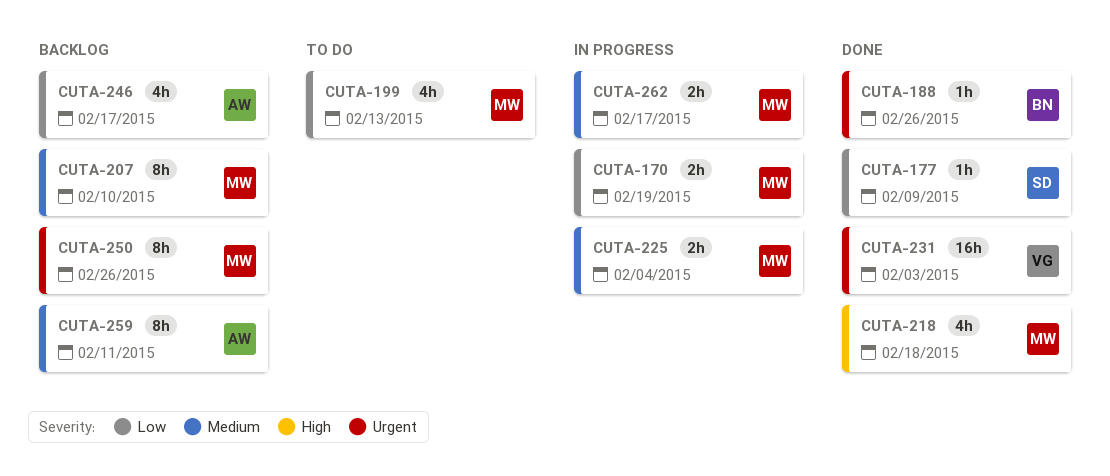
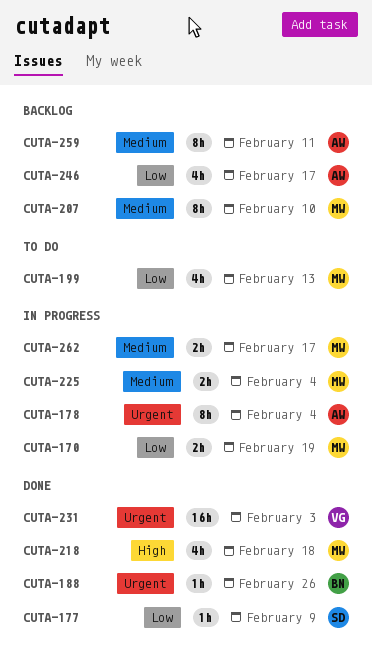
CUTA-178: none -> present
CUTA-250: present -> none

